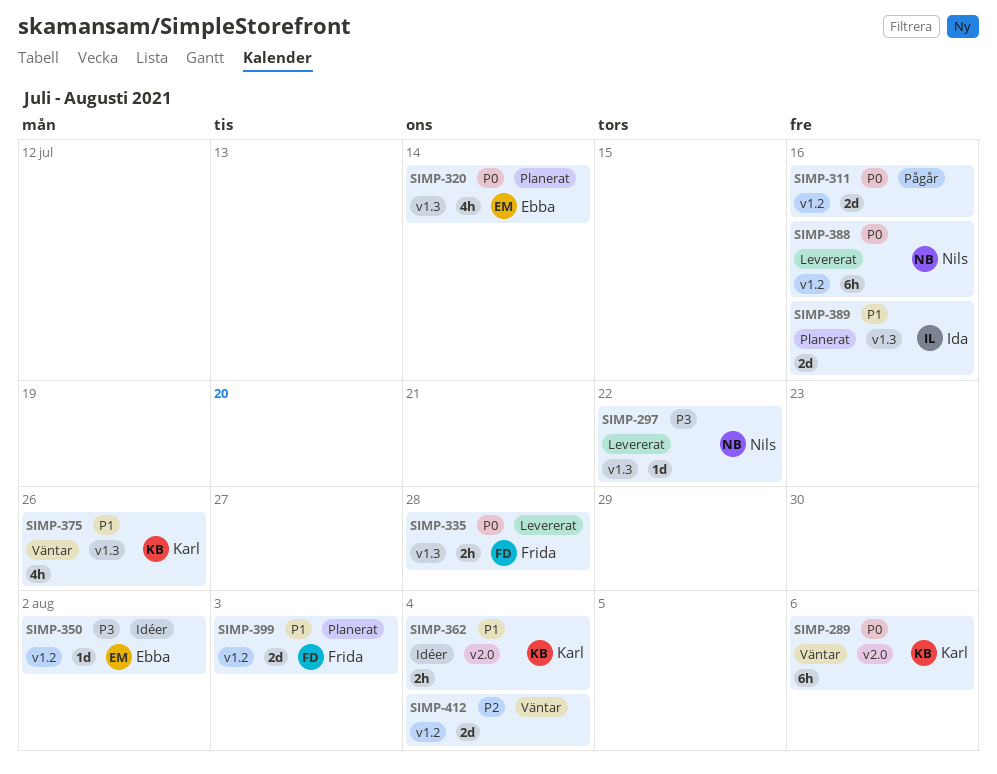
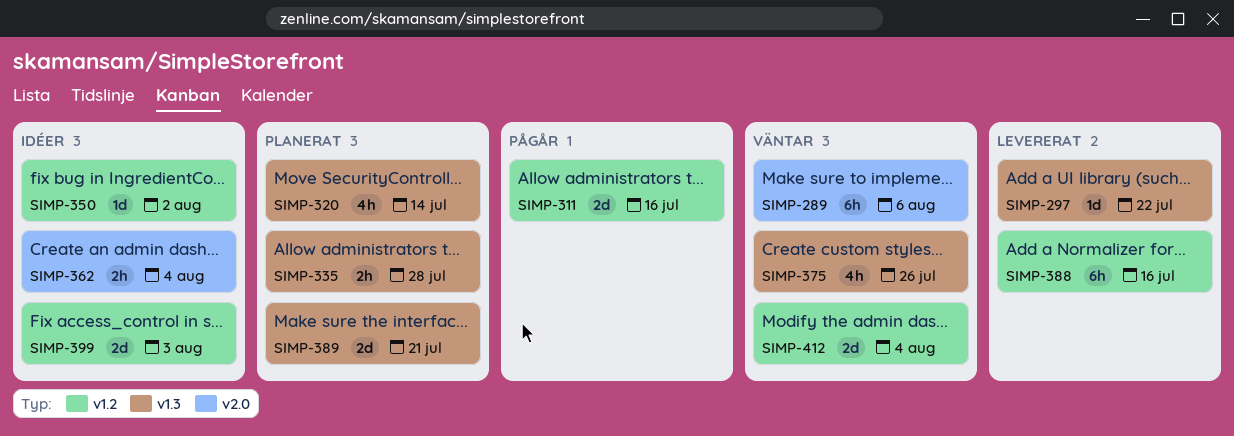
SIMP-335, status: Levererat -> Planerat
SIMP-389, due: Jul 16 -> Jul 21
SIMP-399, status: Planerat -> Idéer

